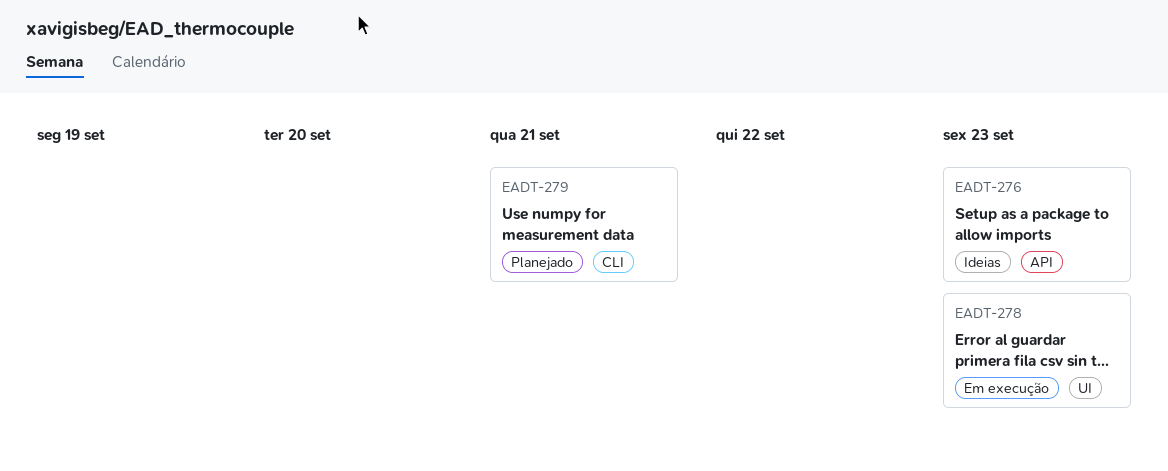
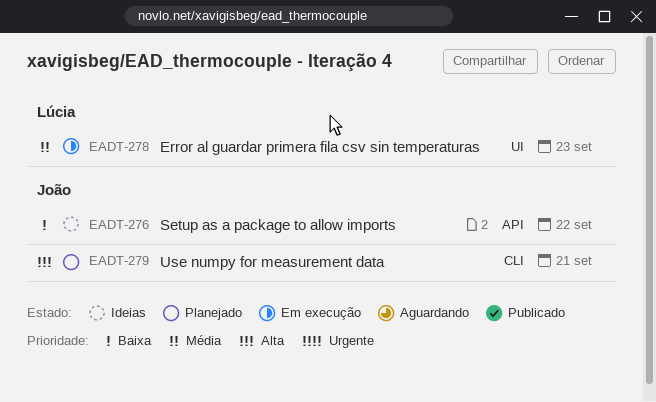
EADT-276, due: Sep 23 -> Sep 22

